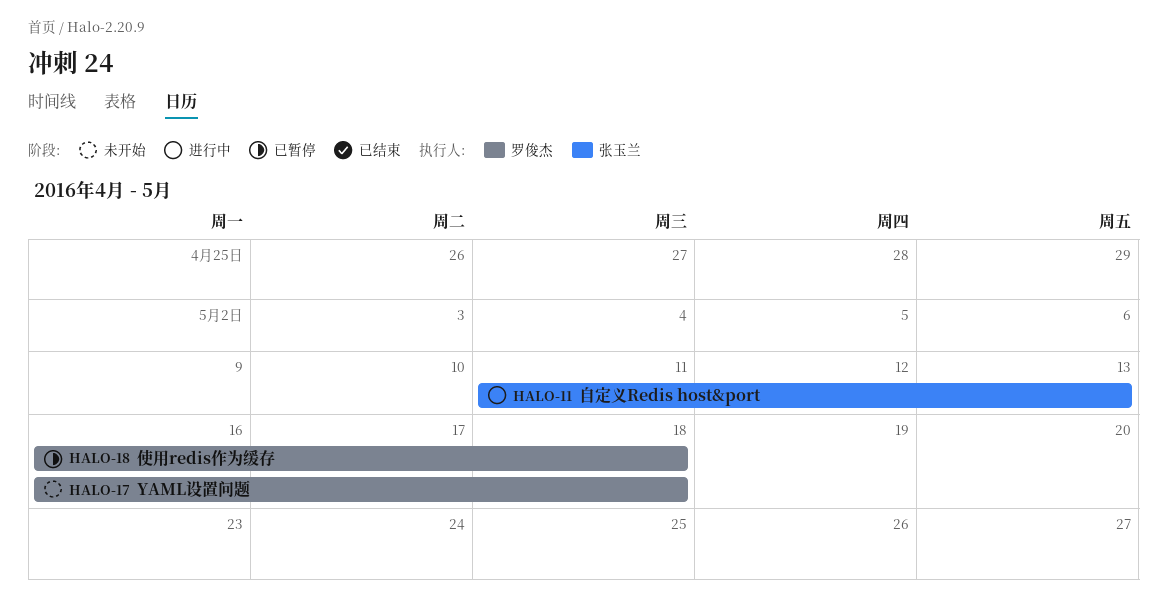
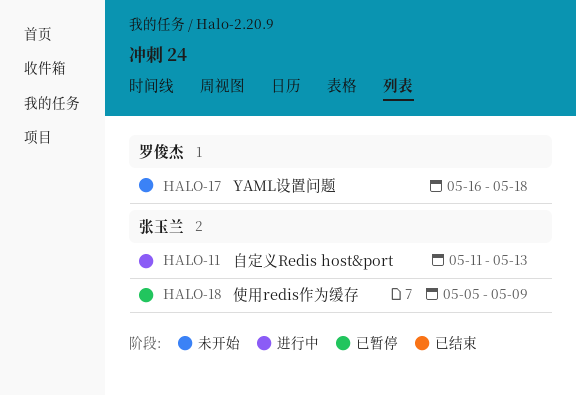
HALO-18, owner: 罗俊杰 -> 张玉兰
HALO-18, start: May 16 -> May 5
HALO-18, due: May 18 -> May 9

